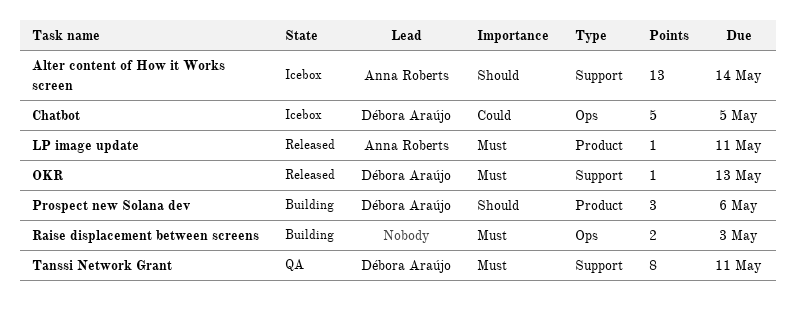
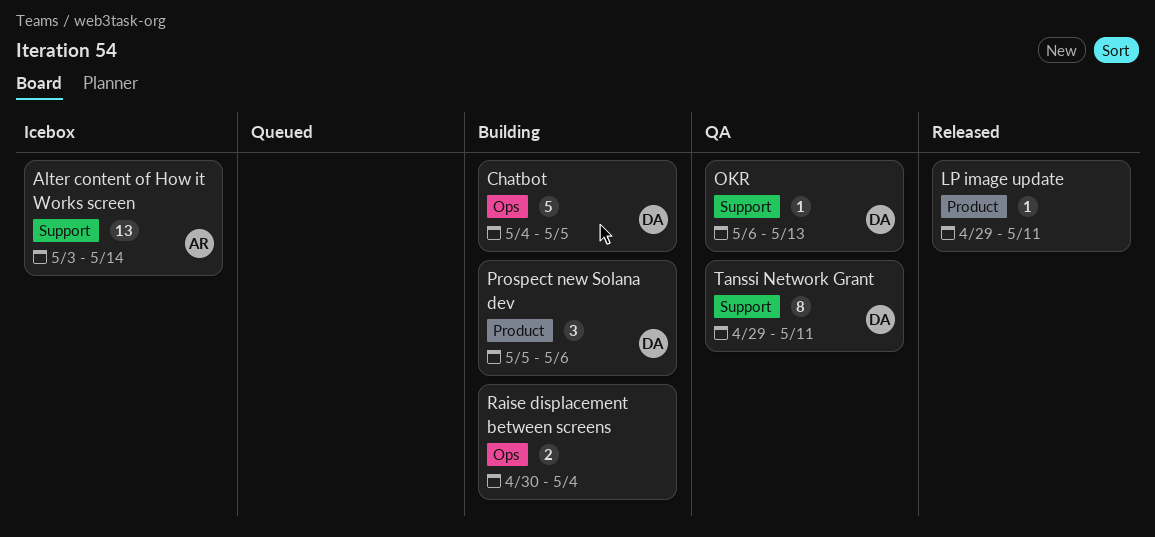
Chatbot, status: Icebox -> Building
LP image update, owner: Anna Roberts -> none
OKR, status: Released -> QA
Raise displacement between screens, due: May 3 -> May 4

